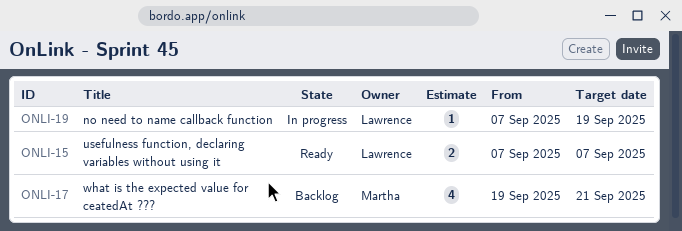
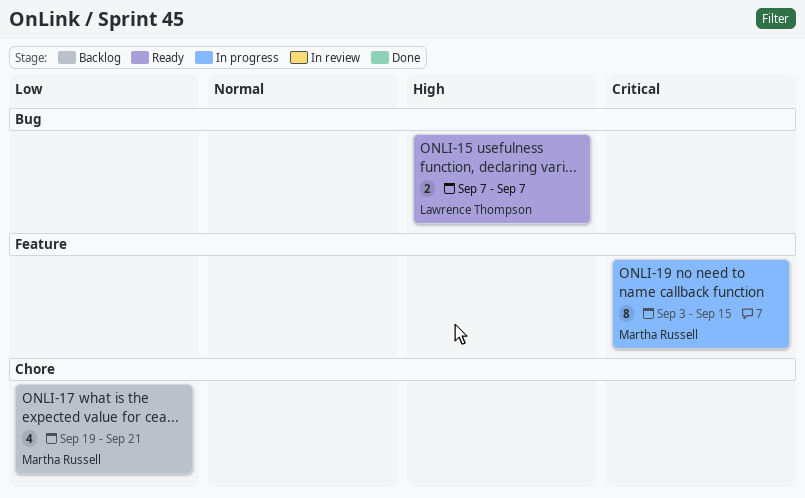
ONLI-19, owner: Lawrence Thompson -> Martha Russell
ONLI-19, estimate: 1 -> 8
ONLI-19, start: Sep 7 -> Sep 3
ONLI-19, due: Sep 19 -> Sep 15

